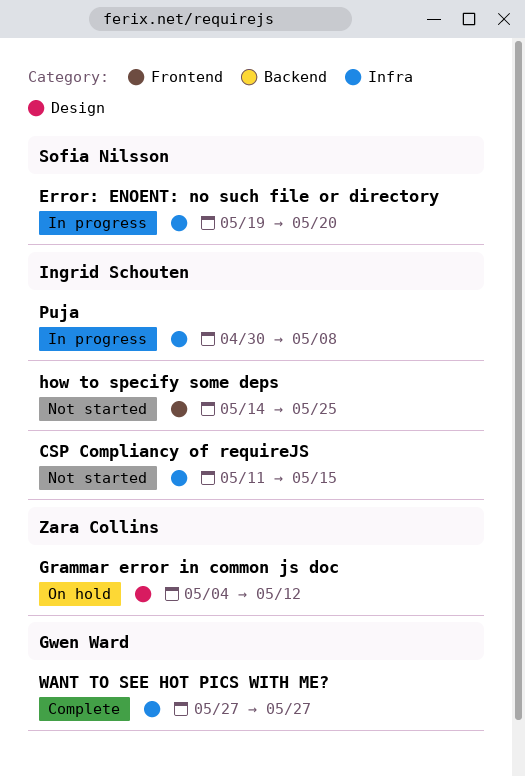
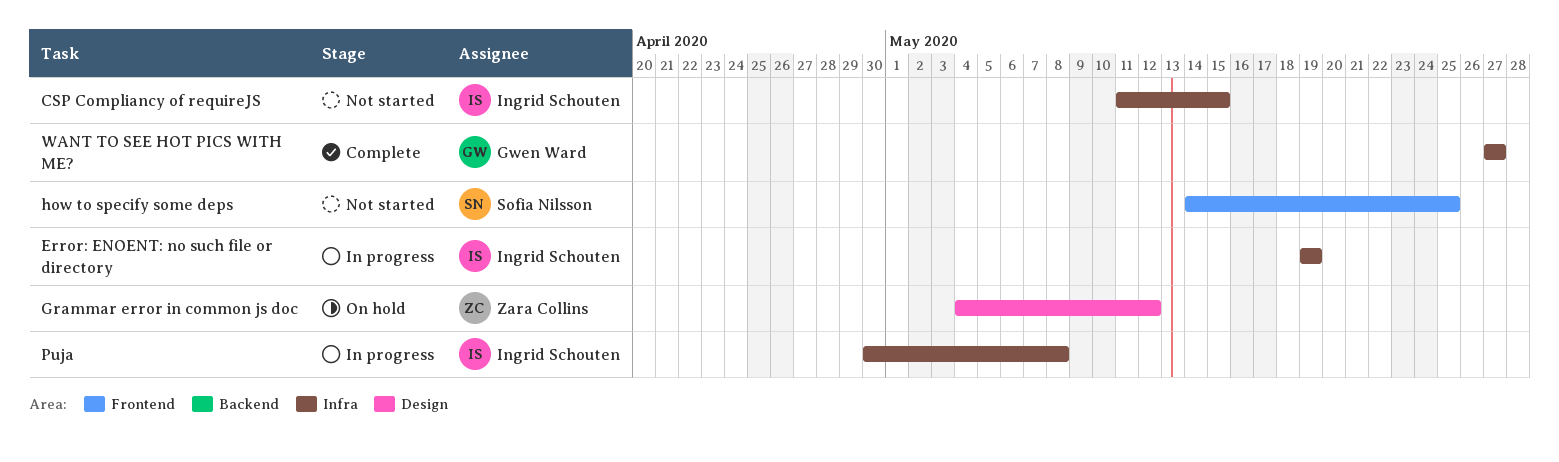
Error: ENOENT: no such file or directory, owner: Sofia Nilsson -> Ingrid Schouten
Error: ENOENT: no such file or directory, due: May 20 -> May 19
how to specify some deps, owner: Ingrid Schouten -> Sofia Nilsson

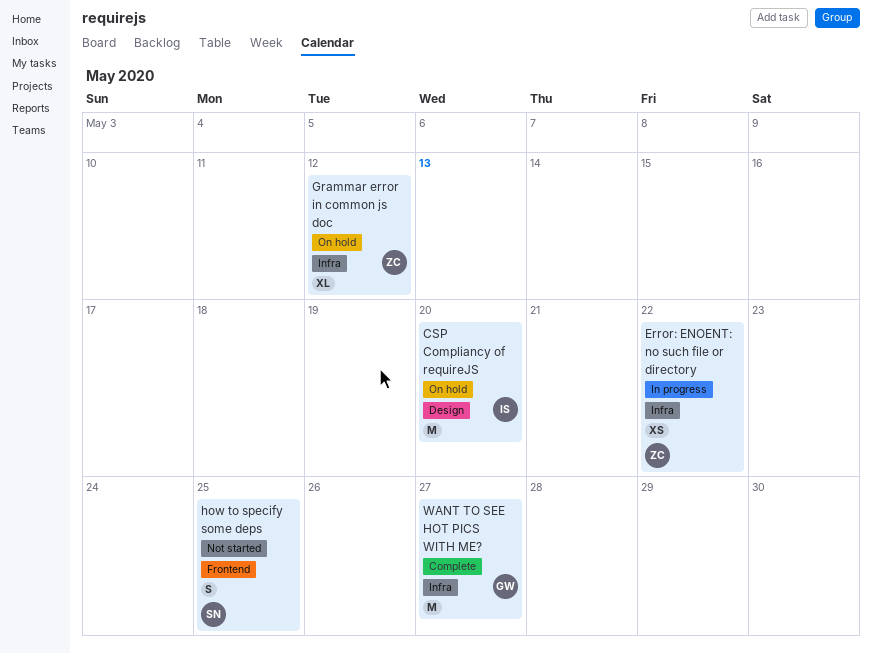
CSP Compliancy of requireJS, status: Not started -> On hold
CSP Compliancy of requireJS, label: Infra -> Design
CSP Compliancy of requireJS, due: May 15 -> May 20
Error: ENOENT: no such file or directory, owner: Ingrid Schouten -> Zara Collins
Error: ENOENT: no such file or directory, due: May 19 -> May 22
Grammar error in common js doc, label: Design -> Infra
Puja: present -> none

